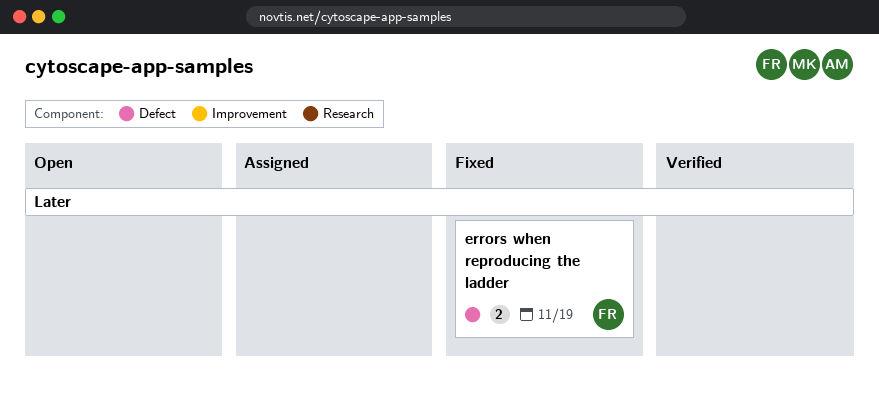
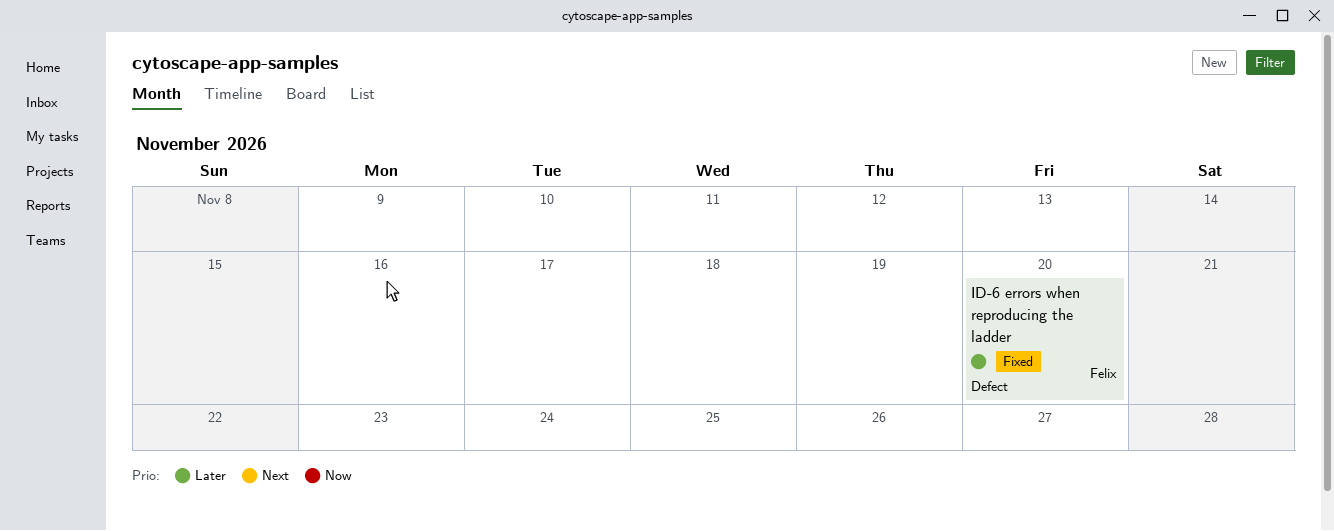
errors when reproducing the ladder, due: Nov 19 -> Nov 20

